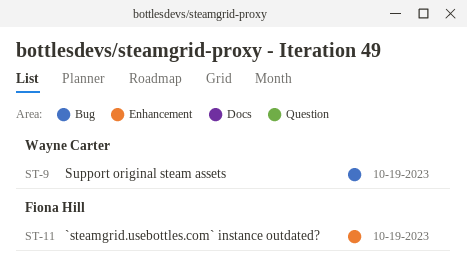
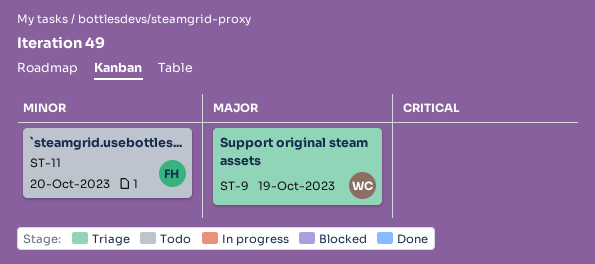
ST-11, due: Oct 19 -> Oct 20

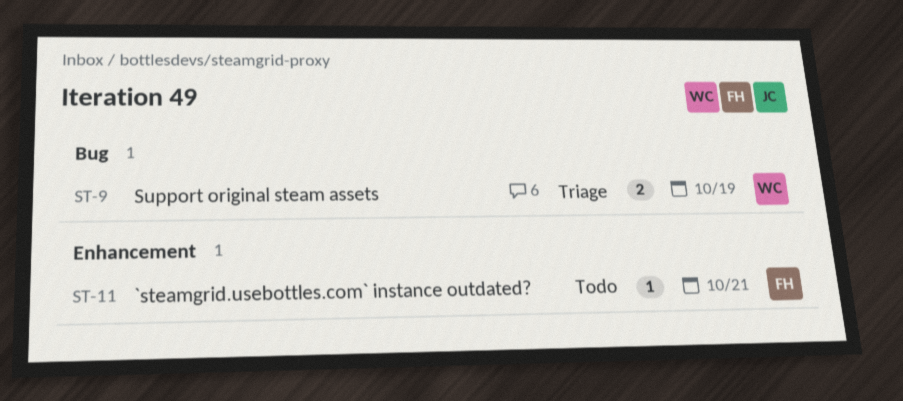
ST-11, due: Oct 20 -> Oct 21

